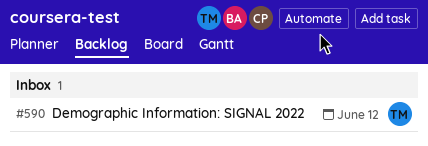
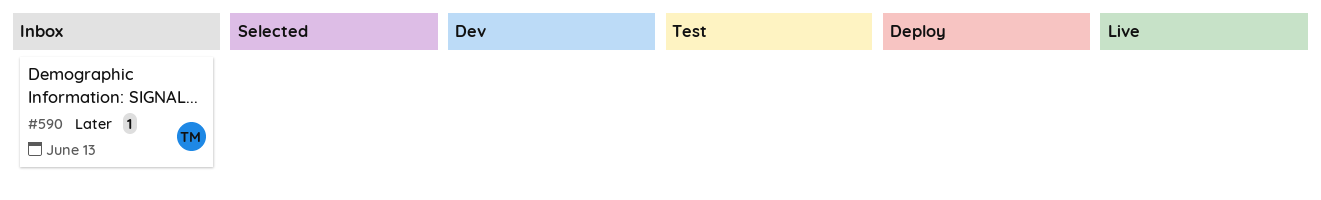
#590, due: Jun 12 -> Jun 13

